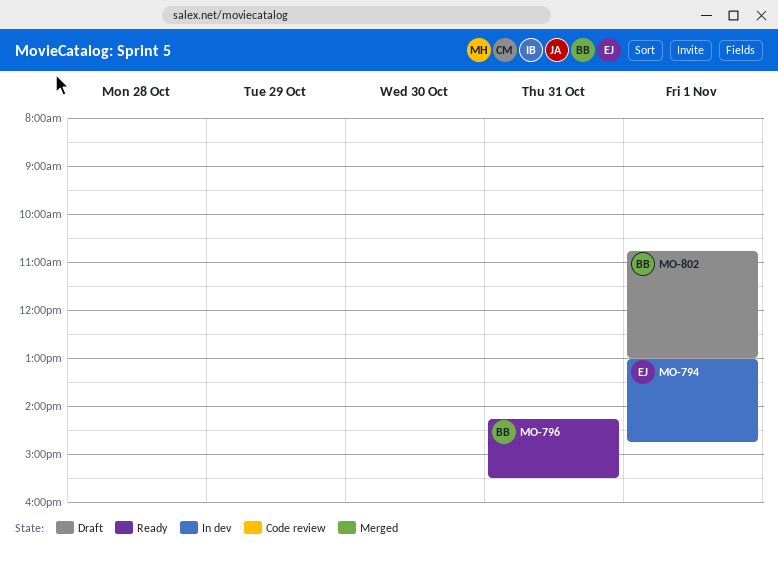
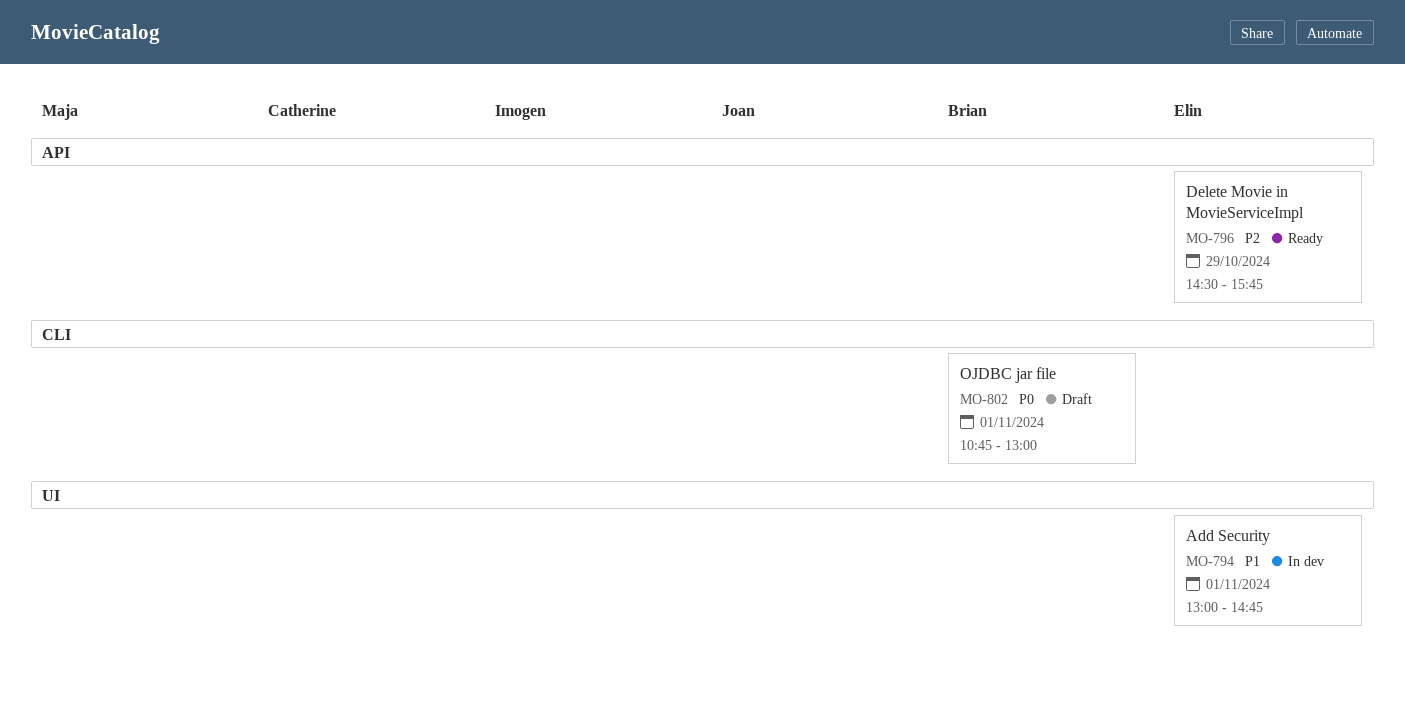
MO-796, owner: Brian -> Elin
MO-796, day: Oct 31 -> Oct 29
MO-796, begins: 14:15 -> 14:30
MO-796, ends: 15:30 -> 15:45

